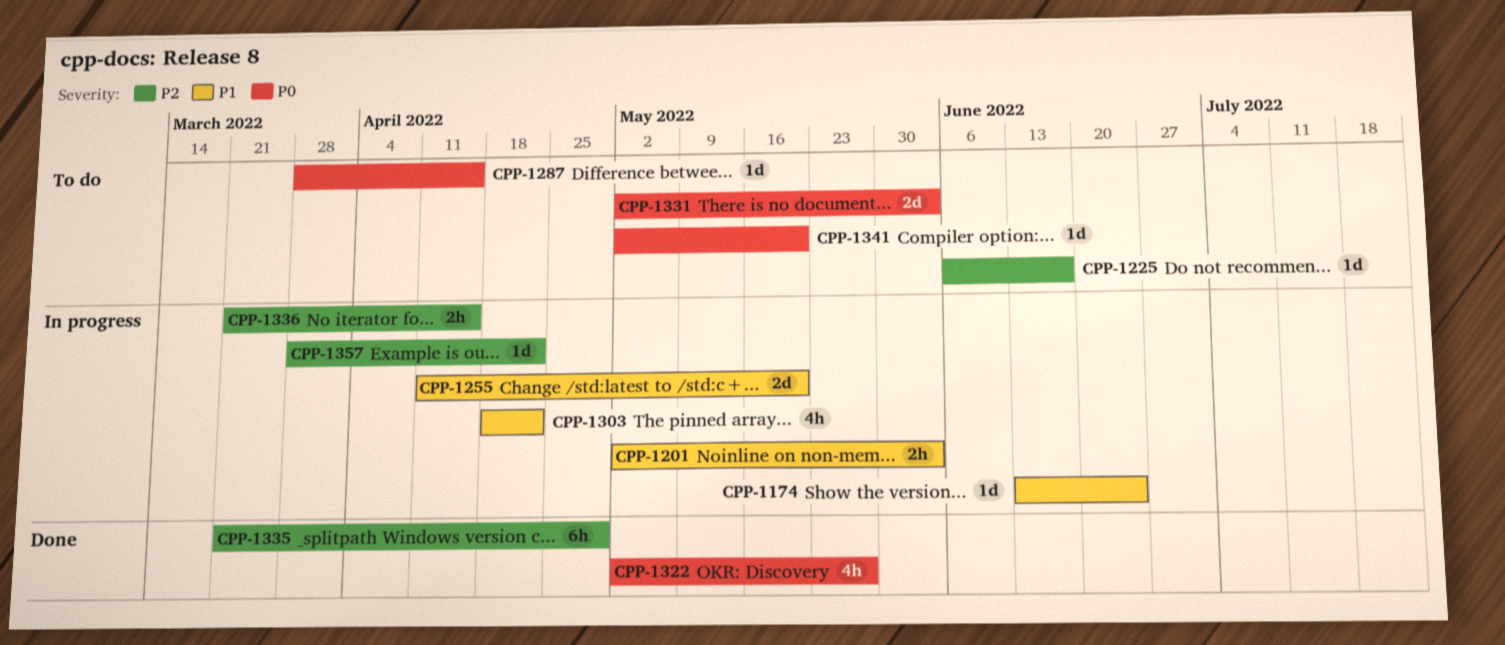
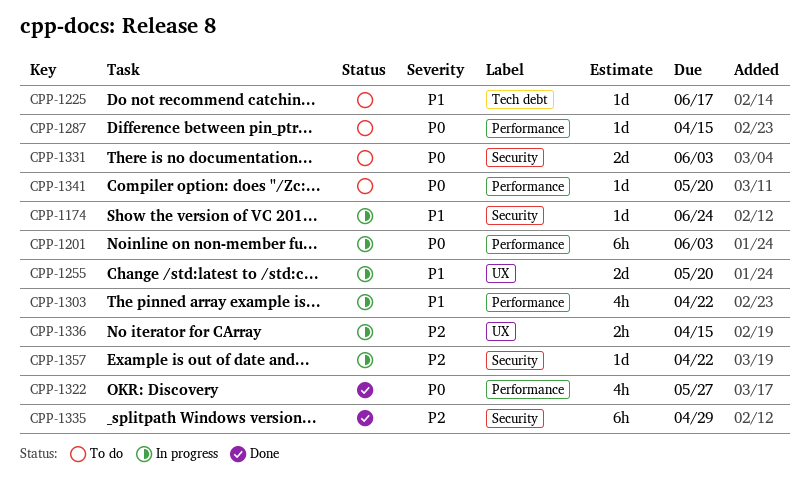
CPP-1201, priority: P1 -> P0
CPP-1201, estimate: 2h -> 6h
CPP-1225, priority: P2 -> P1

